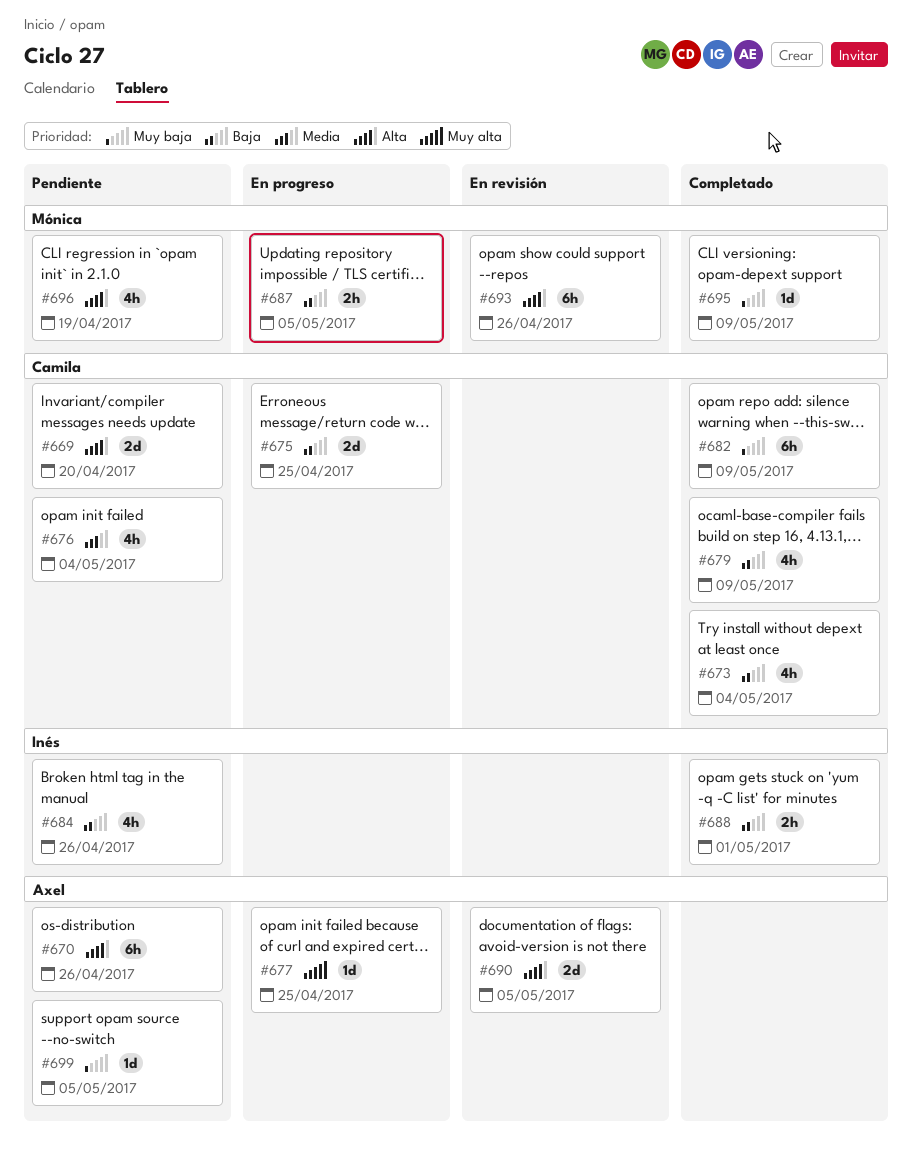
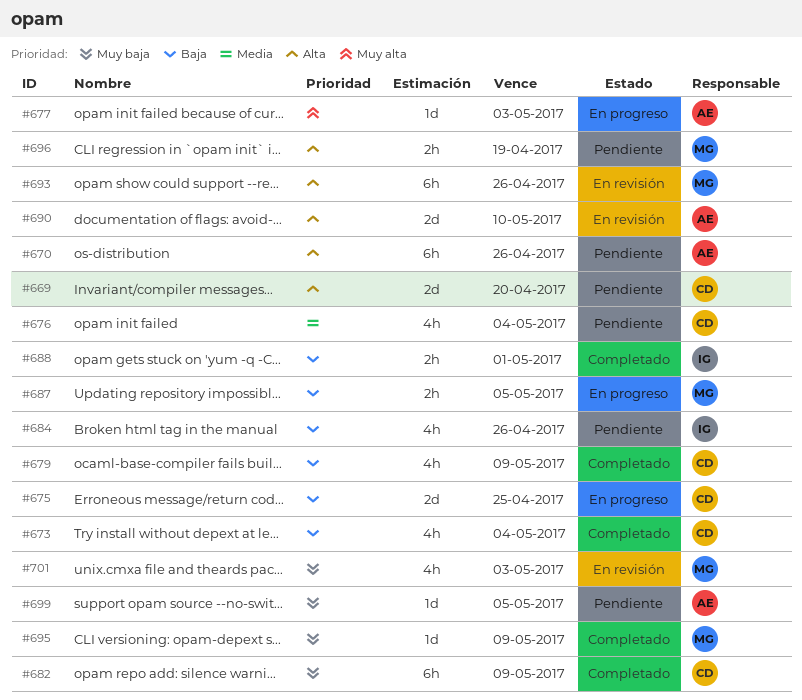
#677, due: Apr 25 -> May 3
#690, due: May 5 -> May 10
#696, estimate: 4h -> 2h
#701: none -> present

